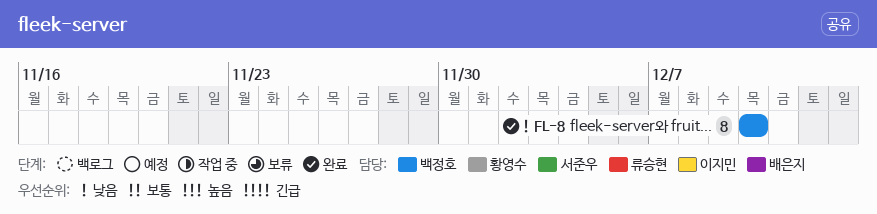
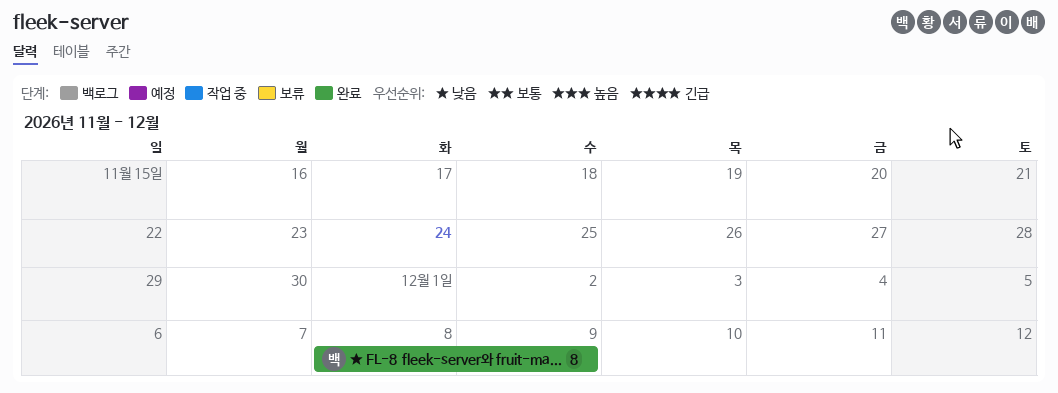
FL-8, start: Dec 10 -> Dec 8
FL-8, due: Dec 10 -> Dec 9

